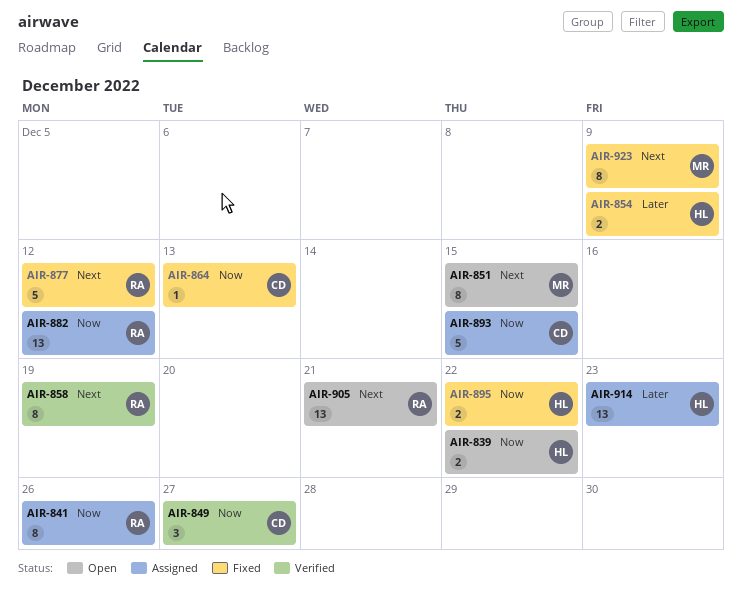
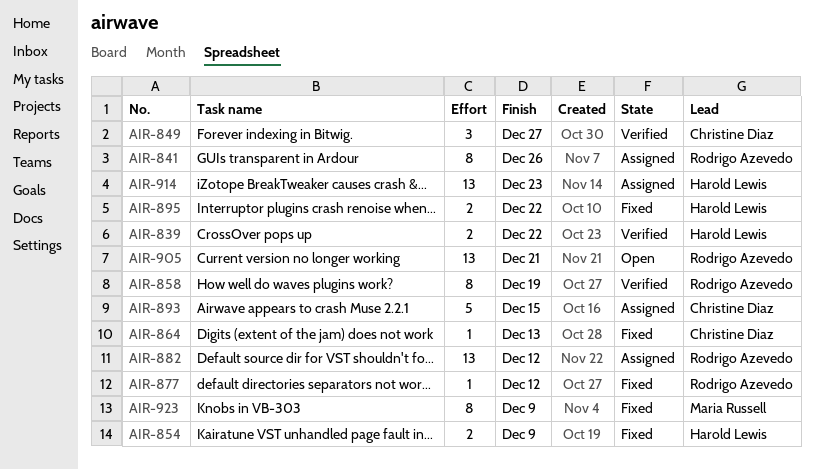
AIR-839, status: Open -> Verified
AIR-851: present -> none
AIR-877, estimate: 5 -> 1

